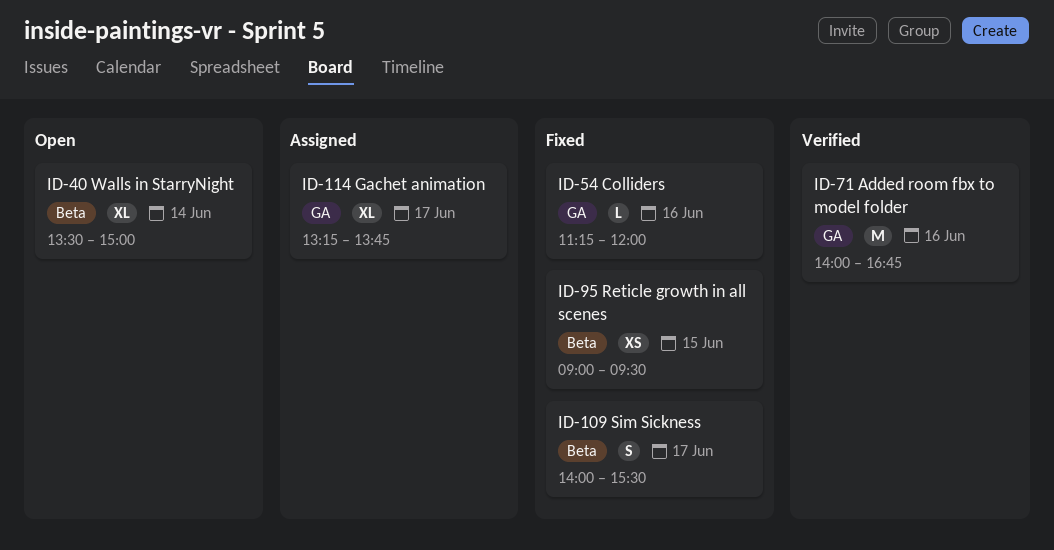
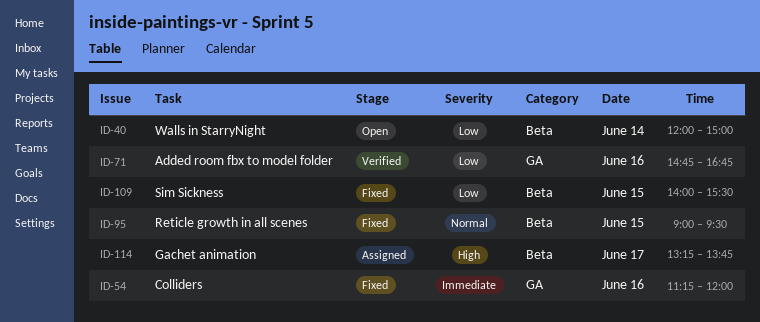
ID-40, begins: 13:30 -> 12:00
ID-71, begins: 14:00 -> 14:45
ID-109, day: Jun 17 -> Jun 15
ID-114, label: GA -> Beta

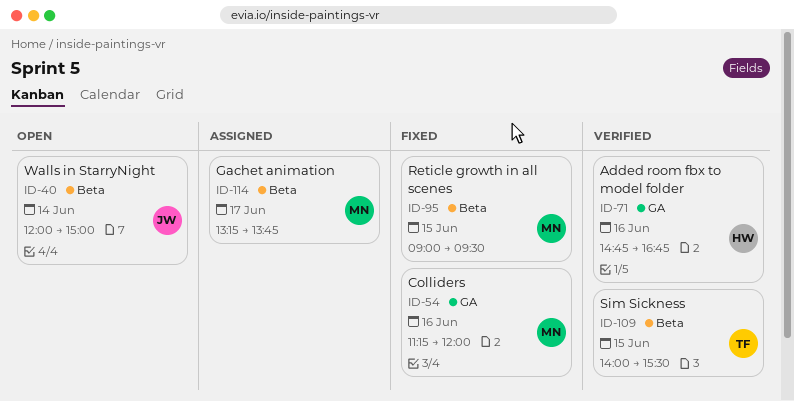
ID-109, status: Fixed -> Verified

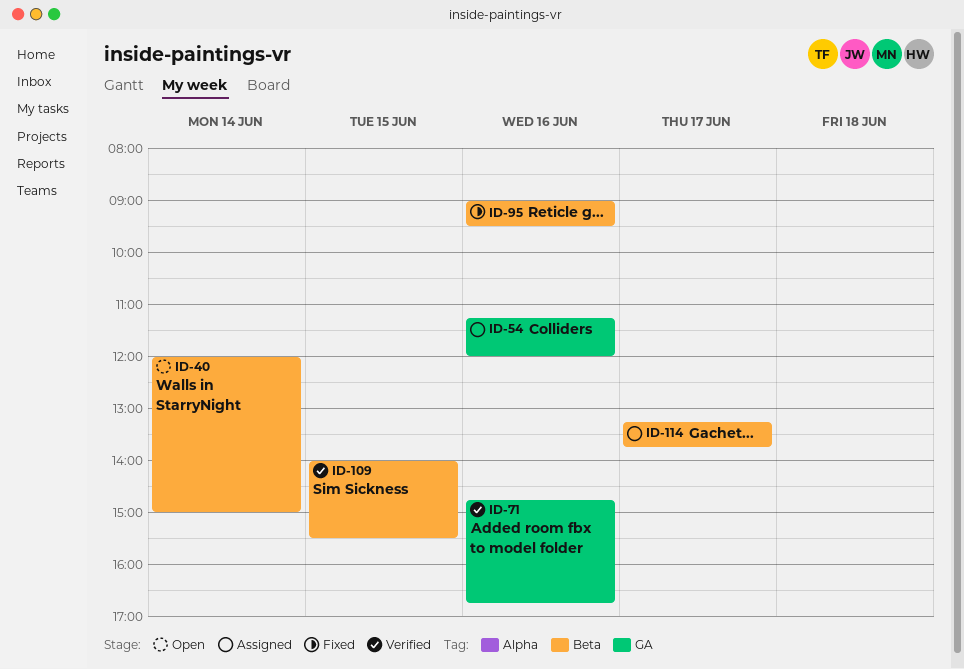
ID-54, status: Fixed -> Assigned
ID-95, day: Jun 15 -> Jun 16

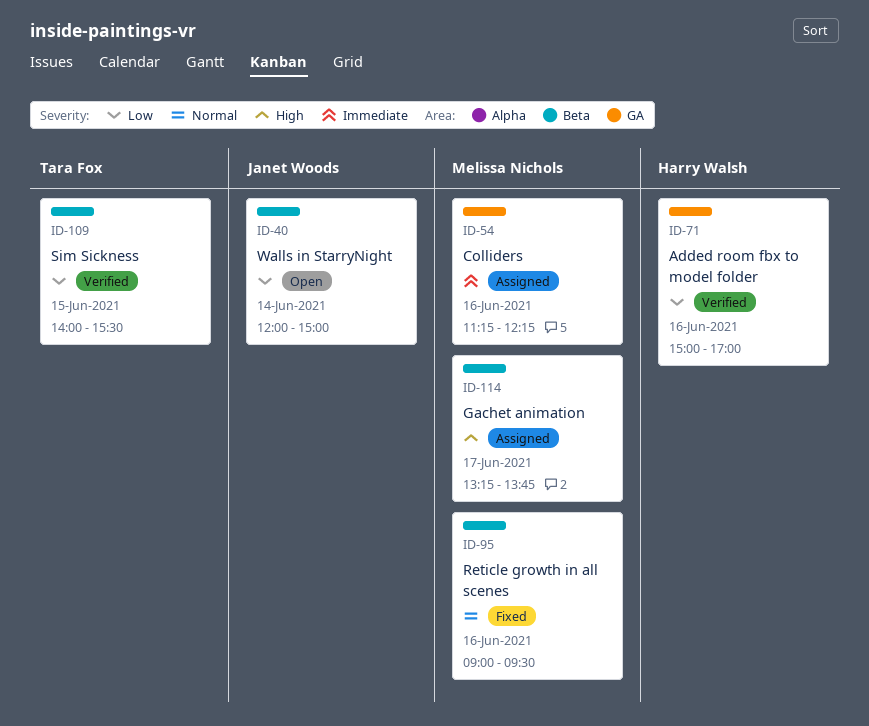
ID-54, ends: 12:00 -> 12:15
ID-71, begins: 14:45 -> 15:00
ID-71, ends: 16:45 -> 17:00

